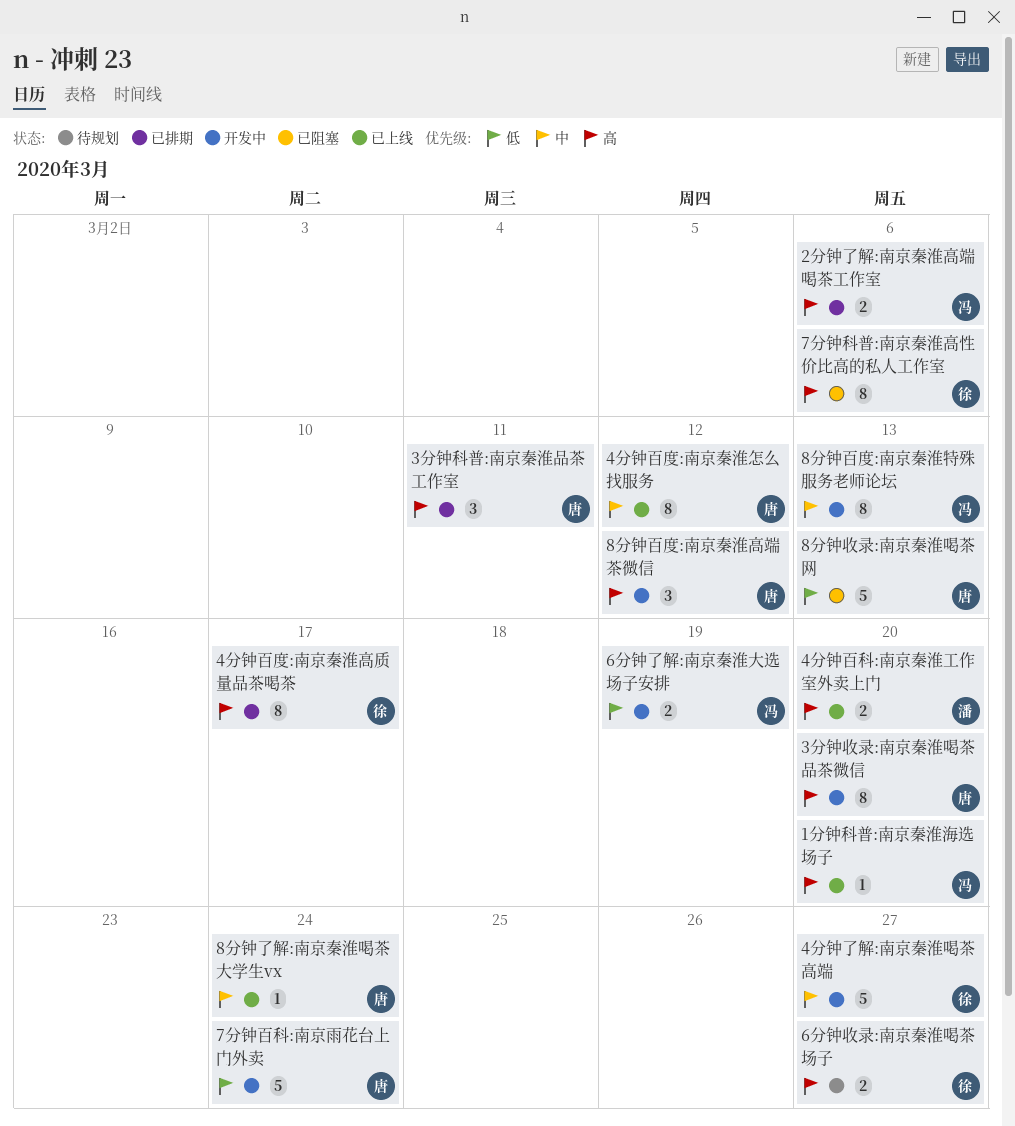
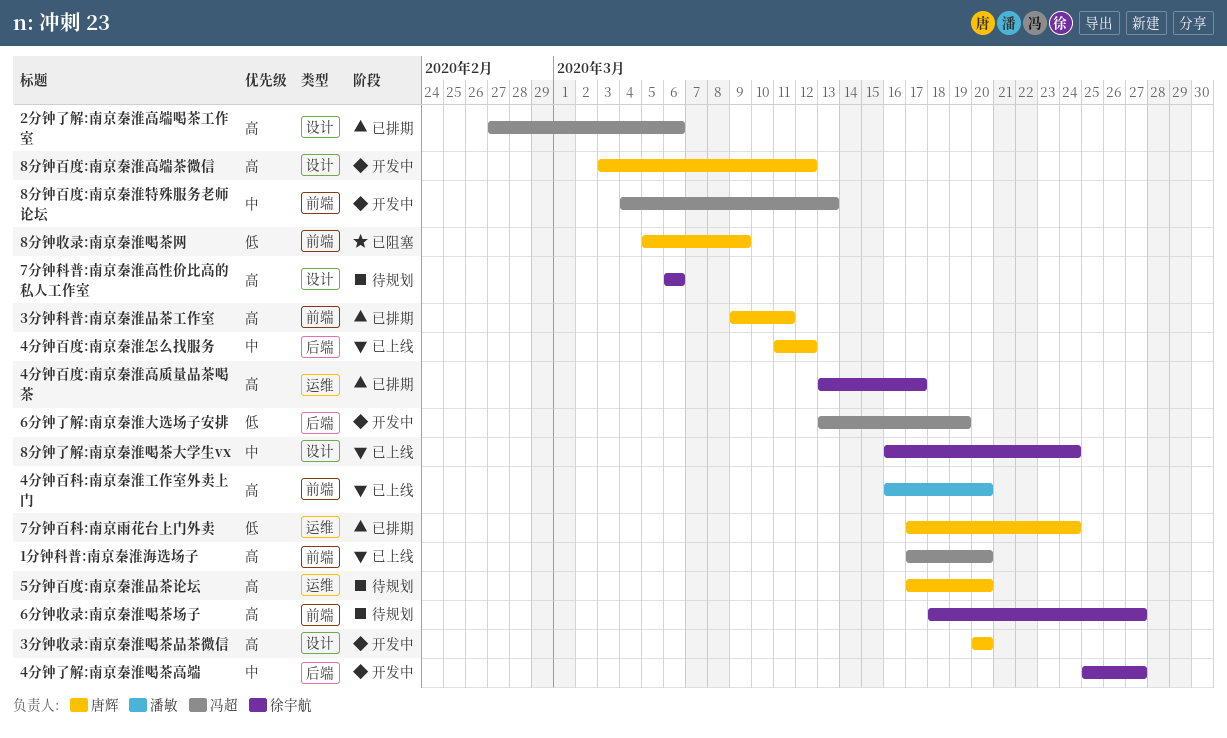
5分钟百度:南京秦淮品茶论坛: none -> present
7分钟百科:南京雨花台上门外卖, status: 开发中 -> 已排期
7分钟科普:南京秦淮高性价比高的私人工作室, status: 已阻塞 -> 待规划
8分钟了解:南京秦淮喝茶大学生vx, owner: 唐辉 -> 徐宇航
8分钟收录:南京秦淮喝茶网, due: Mar 13 -> Mar 9

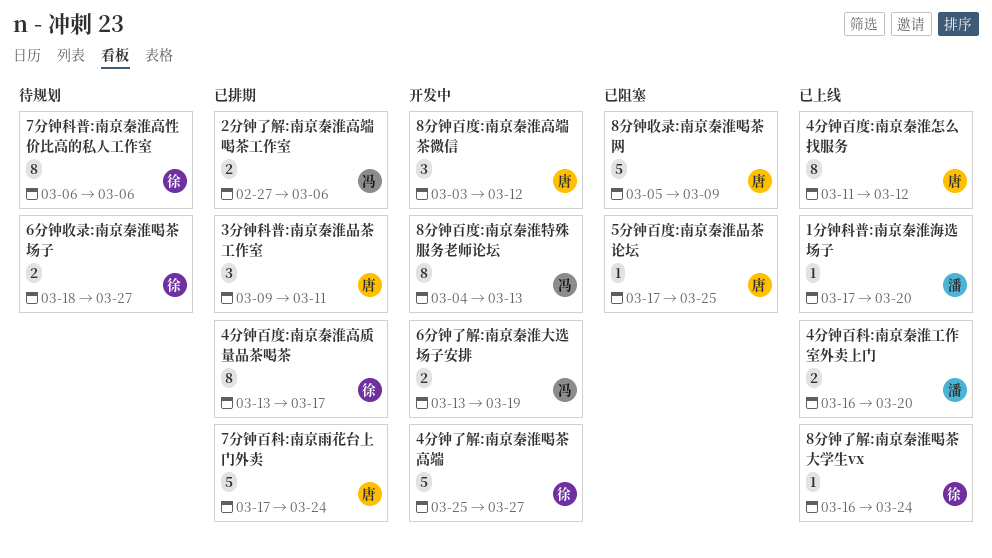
1分钟科普:南京秦淮海选场子, owner: 冯超 -> 潘敏
3分钟收录:南京秦淮喝茶品茶微信: present -> none
5分钟百度:南京秦淮品茶论坛, status: 待规划 -> 已阻塞
5分钟百度:南京秦淮品茶论坛, due: Mar 20 -> Mar 25

